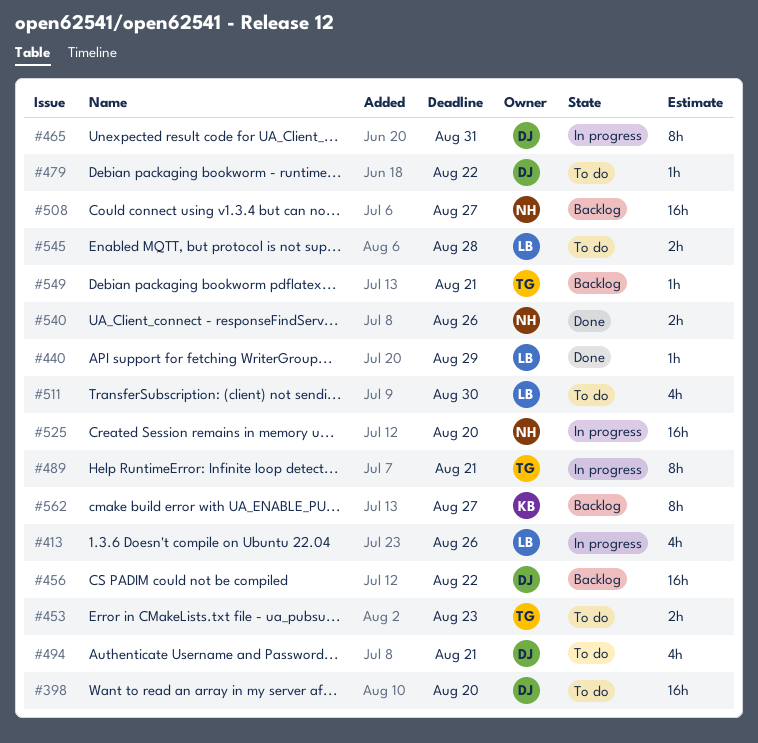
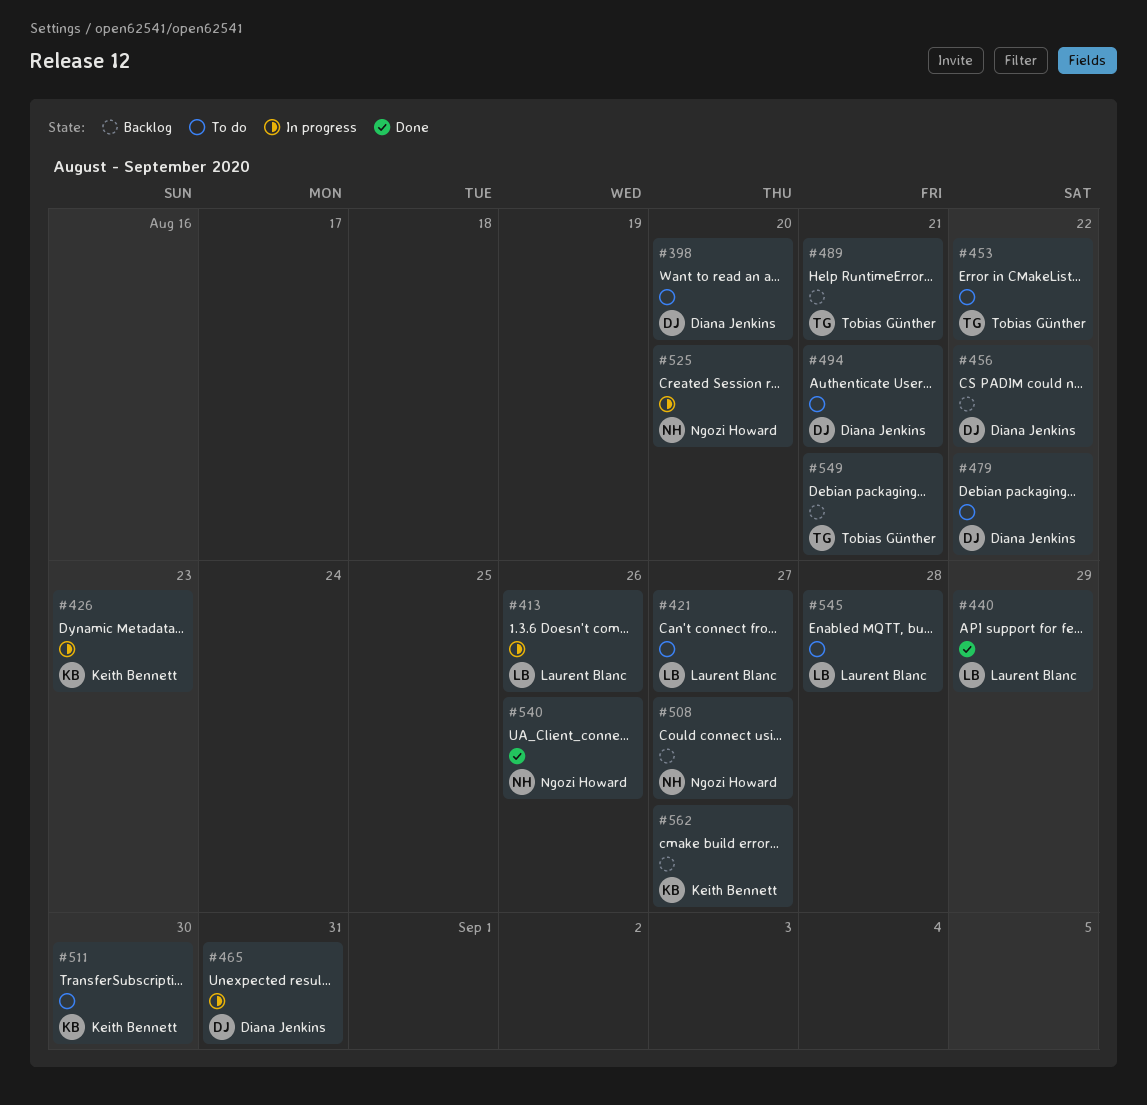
#421: none -> present
#426: none -> present
#453, due: Aug 23 -> Aug 22
#489, status: In progress -> Backlog
#511, owner: Laurent Blanc -> Keith Bennett

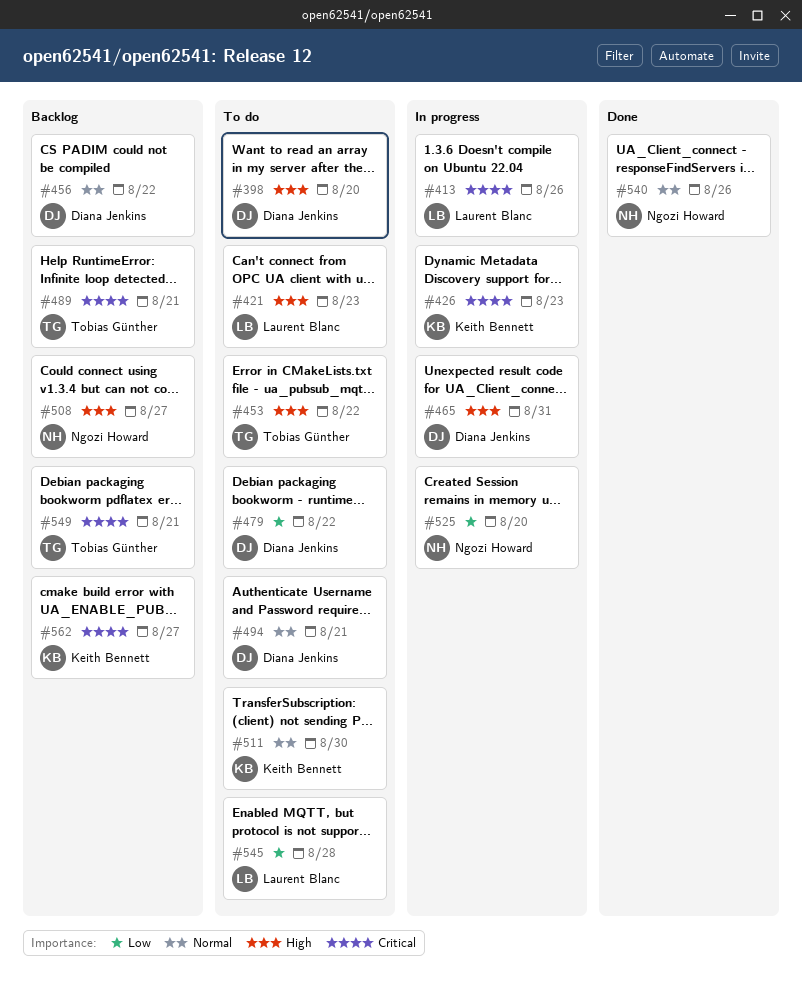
#421, due: Aug 27 -> Aug 23
#440: present -> none

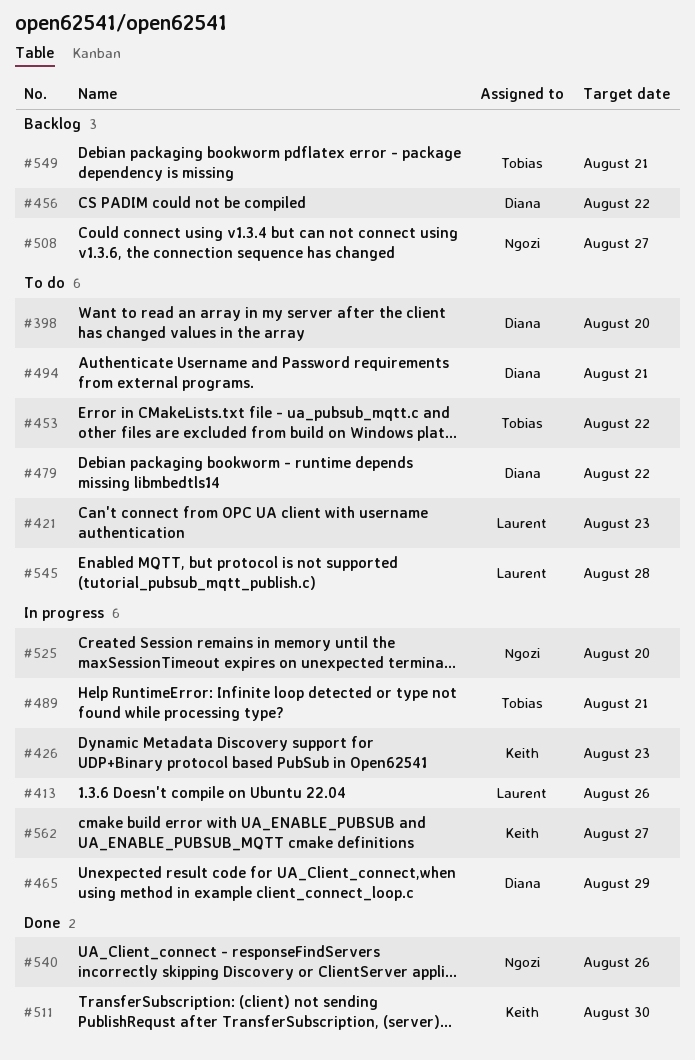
#465, due: Aug 31 -> Aug 29
#489, status: Backlog -> In progress
#511, status: To do -> Done
#562, status: Backlog -> In progress

